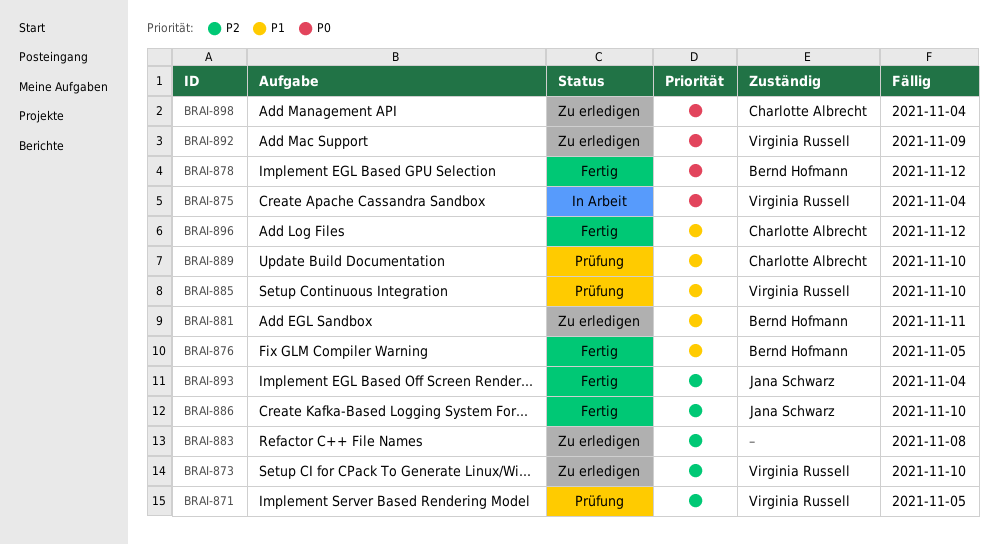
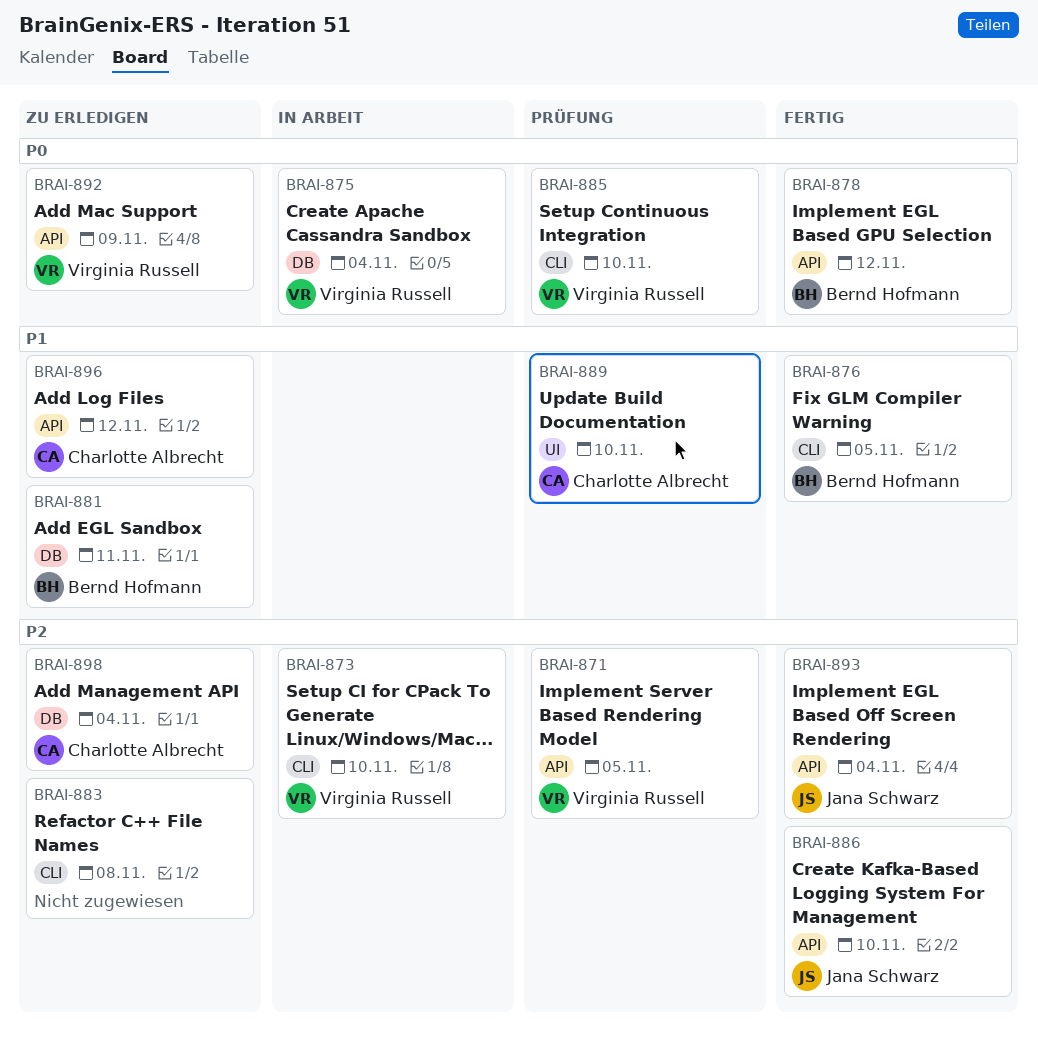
BRAI-873, status: Zu erledigen -> In Arbeit
BRAI-885, priority: P1 -> P0
BRAI-896, status: Fertig -> Zu erledigen
BRAI-898, priority: P0 -> P2

